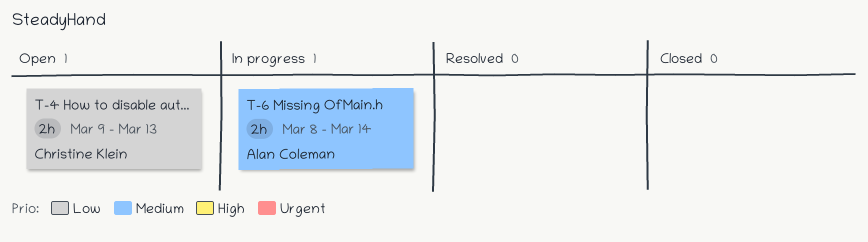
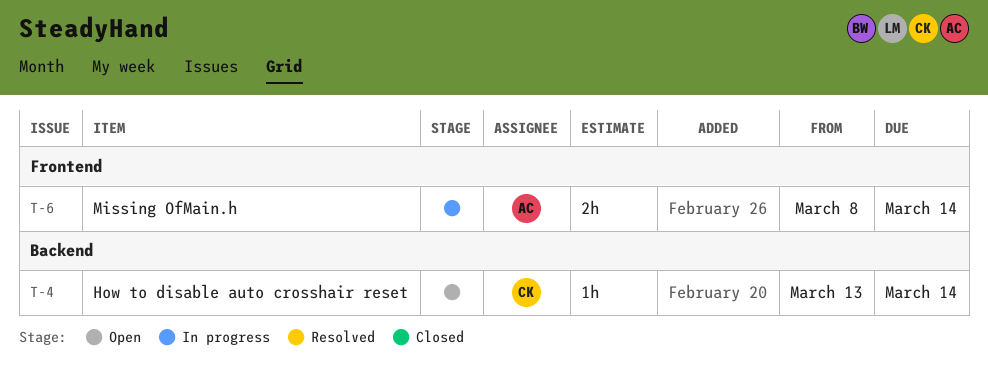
T-4, estimate: 2h -> 1h
T-4, start: Mar 9 -> Mar 13
T-4, due: Mar 13 -> Mar 14

